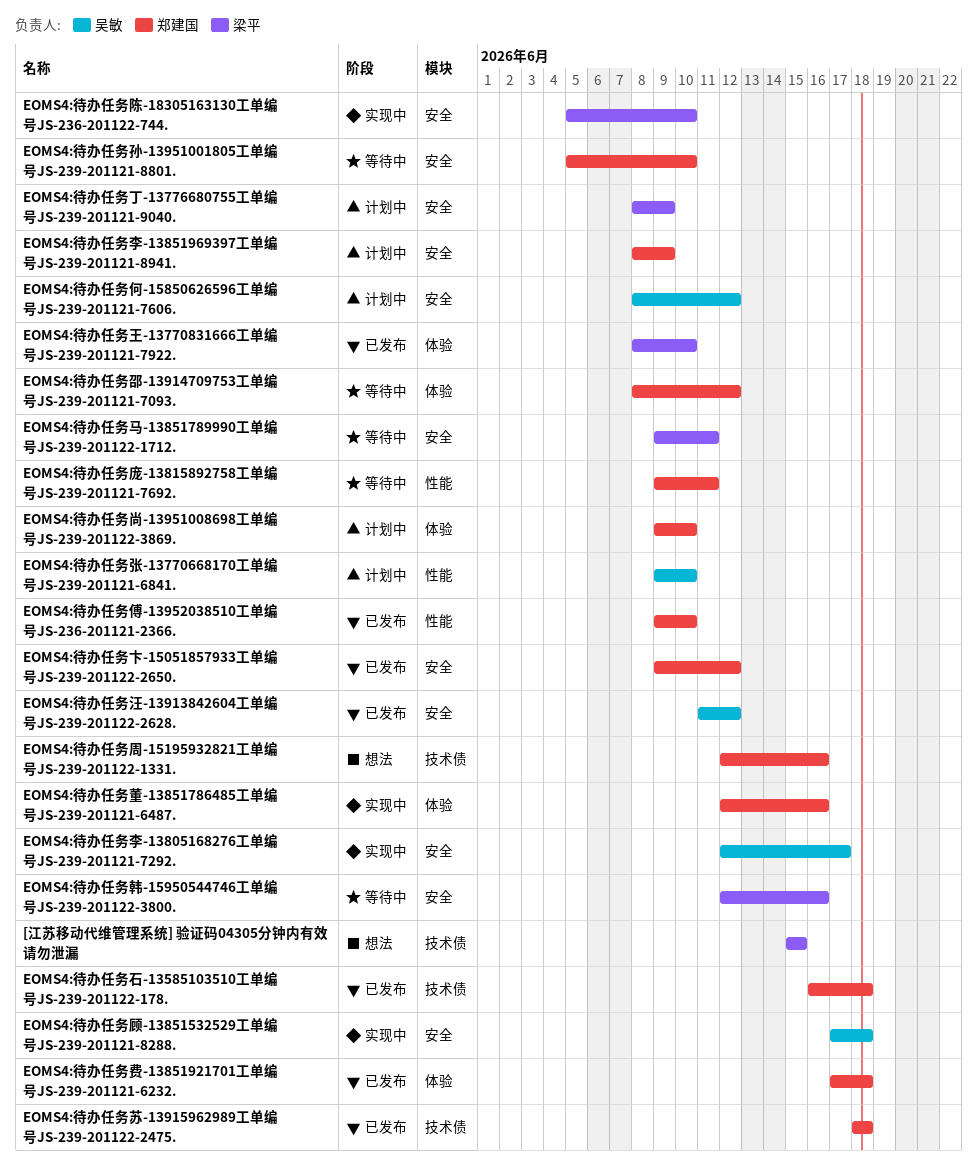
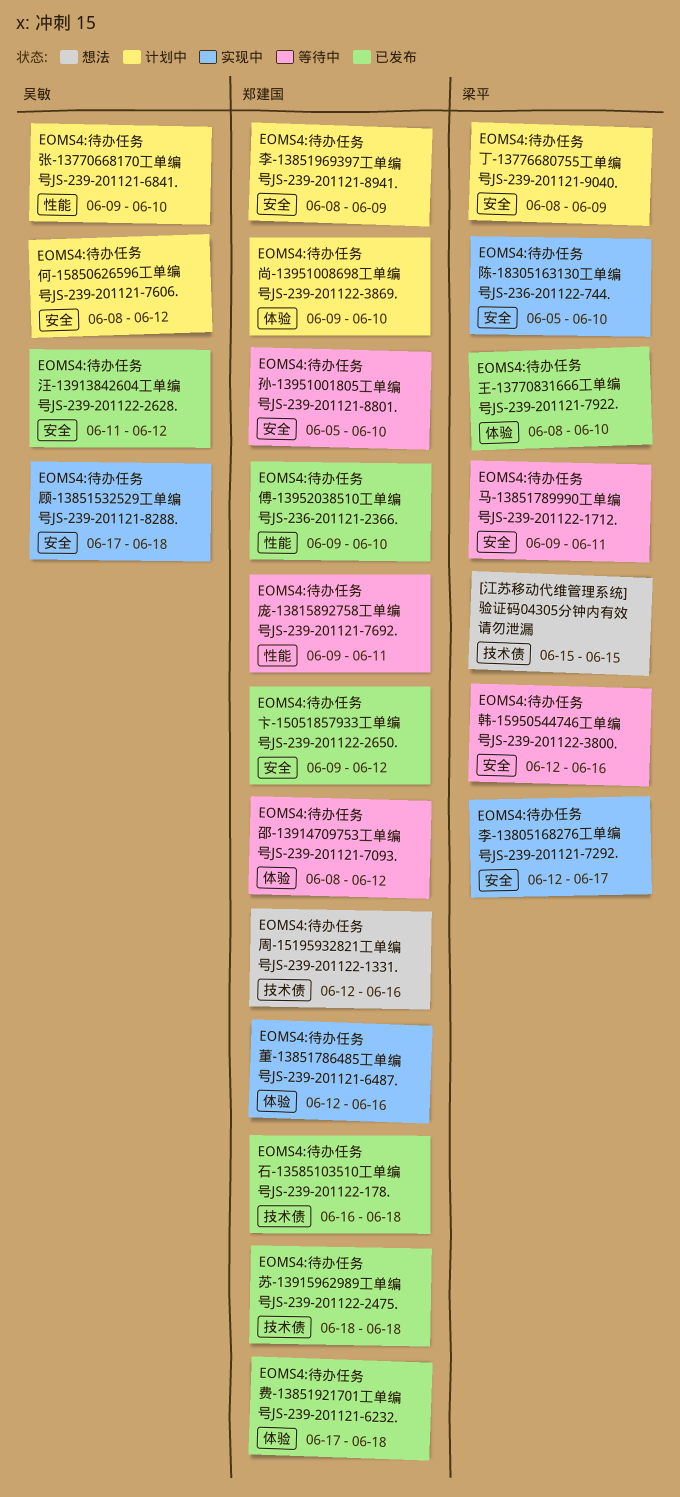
EOMS4:待办任务李-13805168276工单编号JS-239-201121-7292., owner: 吴敏 -> 梁平

